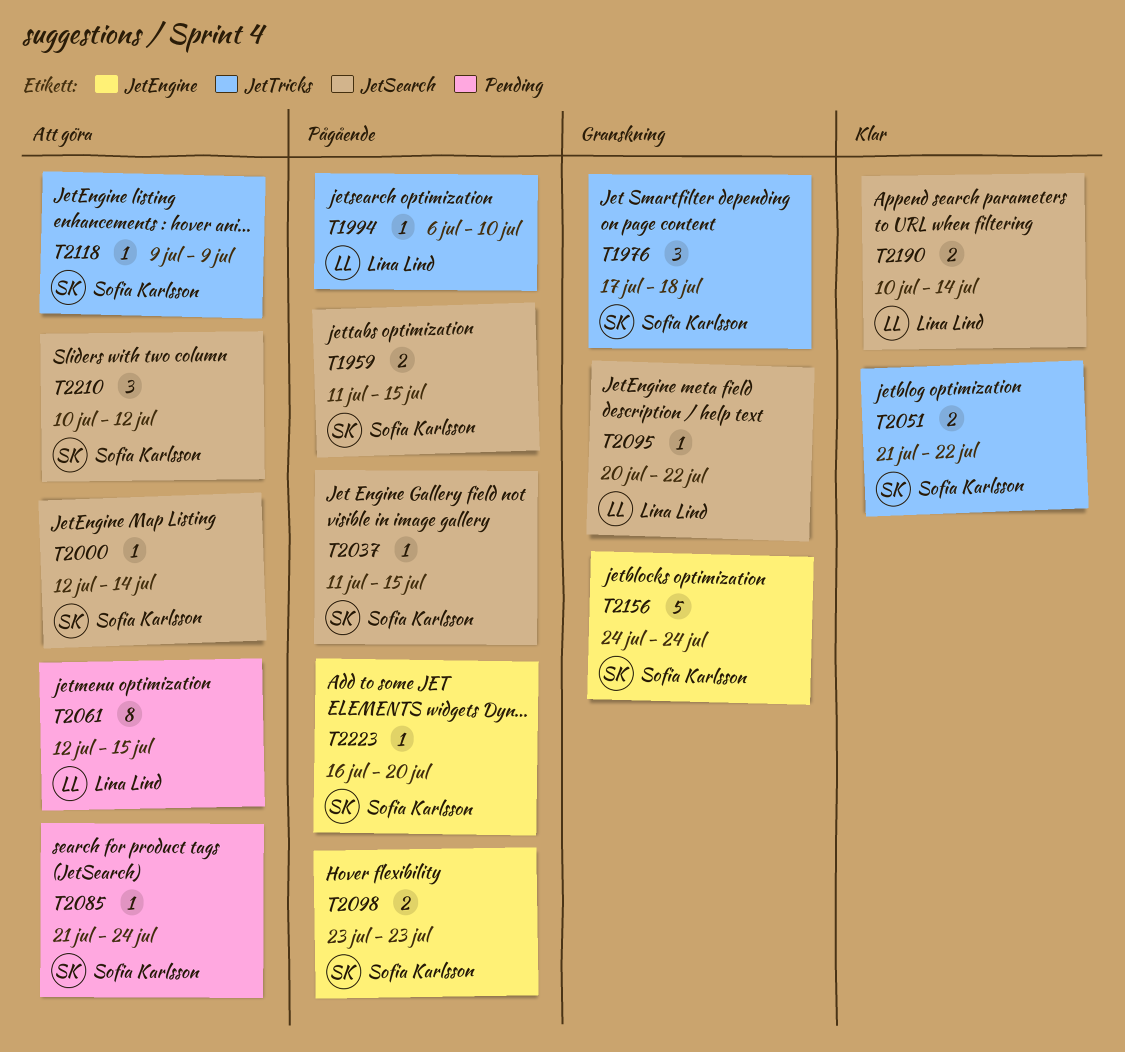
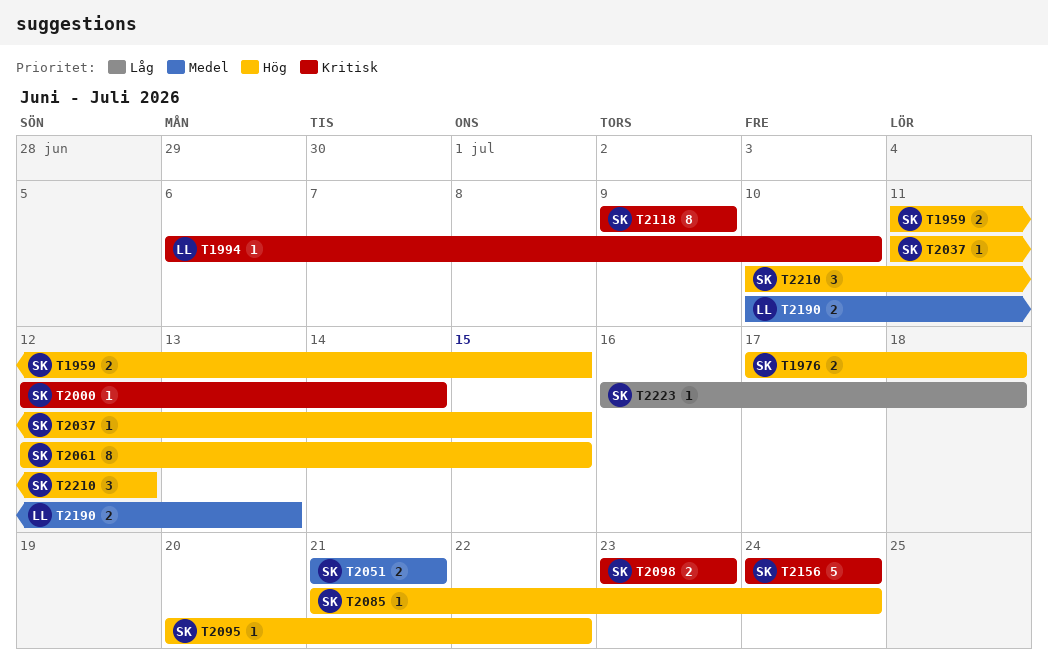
T1976, estimate: 3 -> 2
T2051, due: Jul 22 -> Jul 21
T2061, owner: Lina Lind -> Sofia Karlsson
T2095, owner: Lina Lind -> Sofia Karlsson
T2118, estimate: 1 -> 8
T2190, due: Jul 14 -> Jul 13
T2223, due: Jul 20 -> Jul 18

